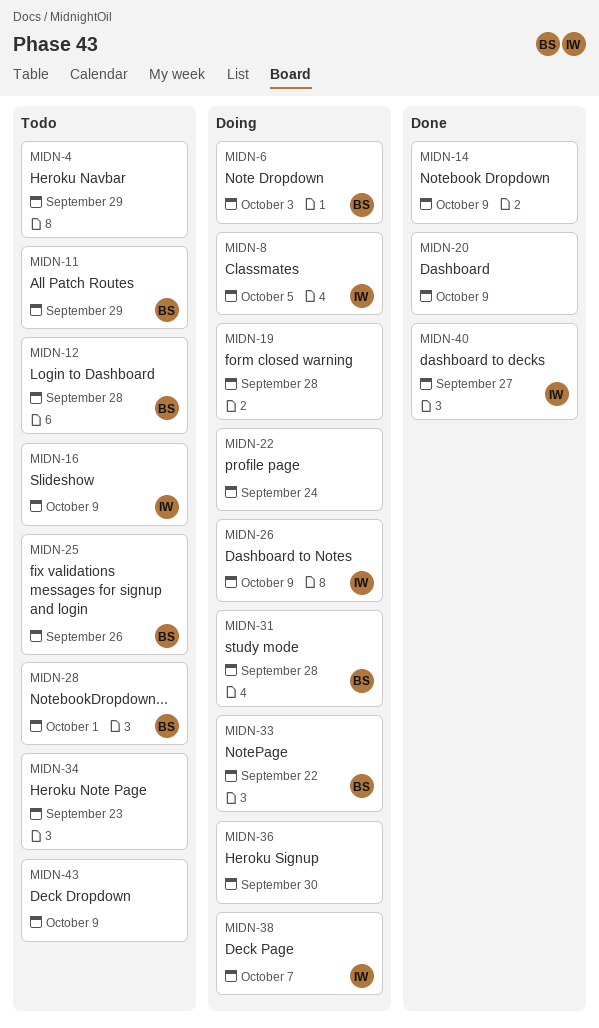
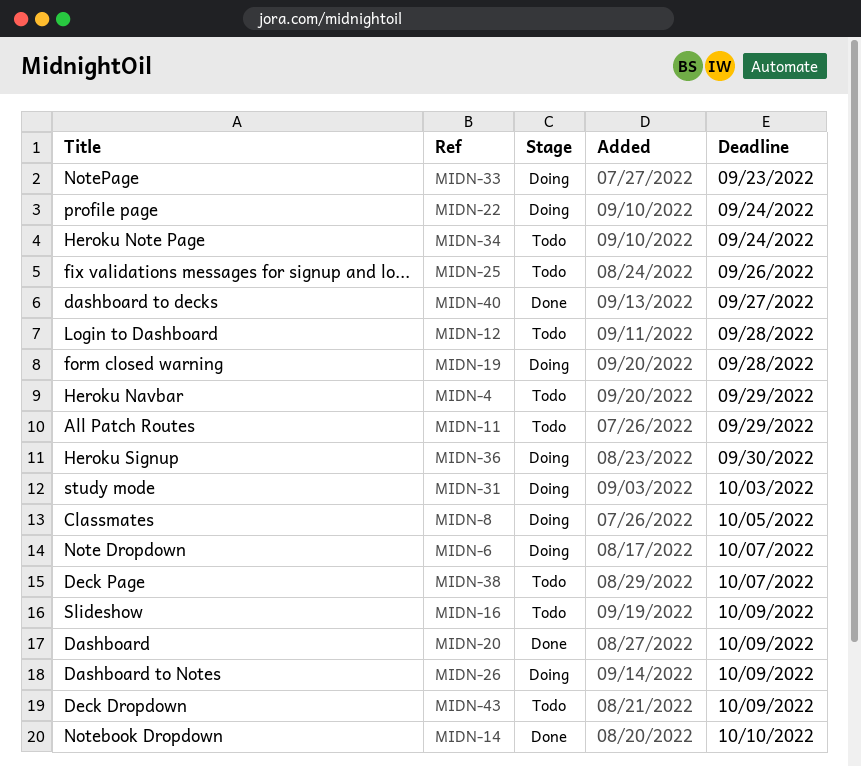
MIDN-6, due: Oct 3 -> Oct 7
MIDN-14, due: Oct 9 -> Oct 10
MIDN-28: present -> none
MIDN-31, due: Sep 28 -> Oct 3
MIDN-33, due: Sep 22 -> Sep 23
MIDN-34, due: Sep 23 -> Sep 24
MIDN-38, status: Doing -> Todo

